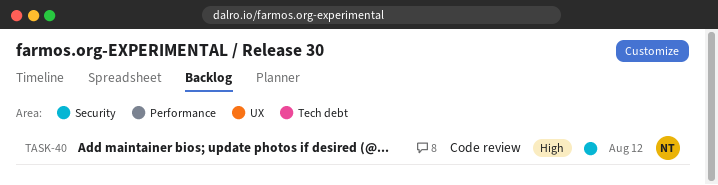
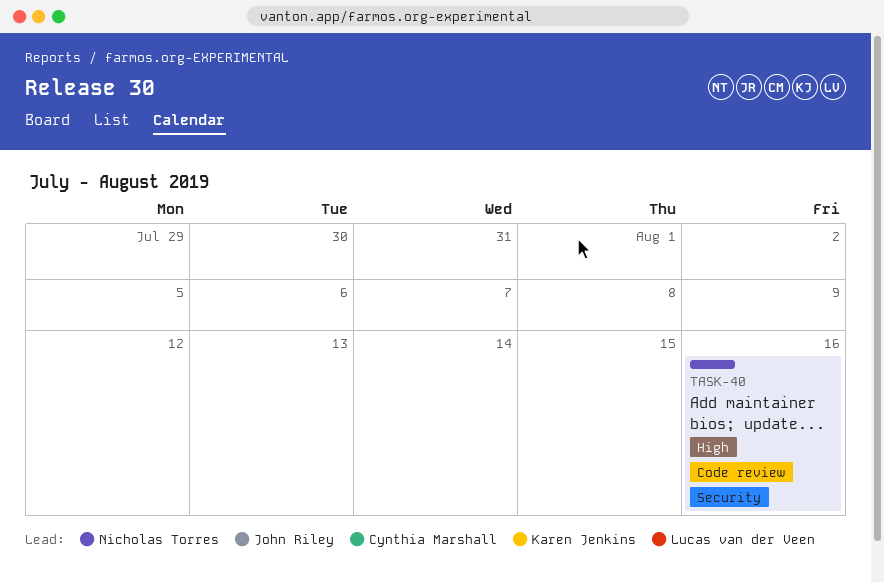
TASK-40, due: Aug 12 -> Aug 16

